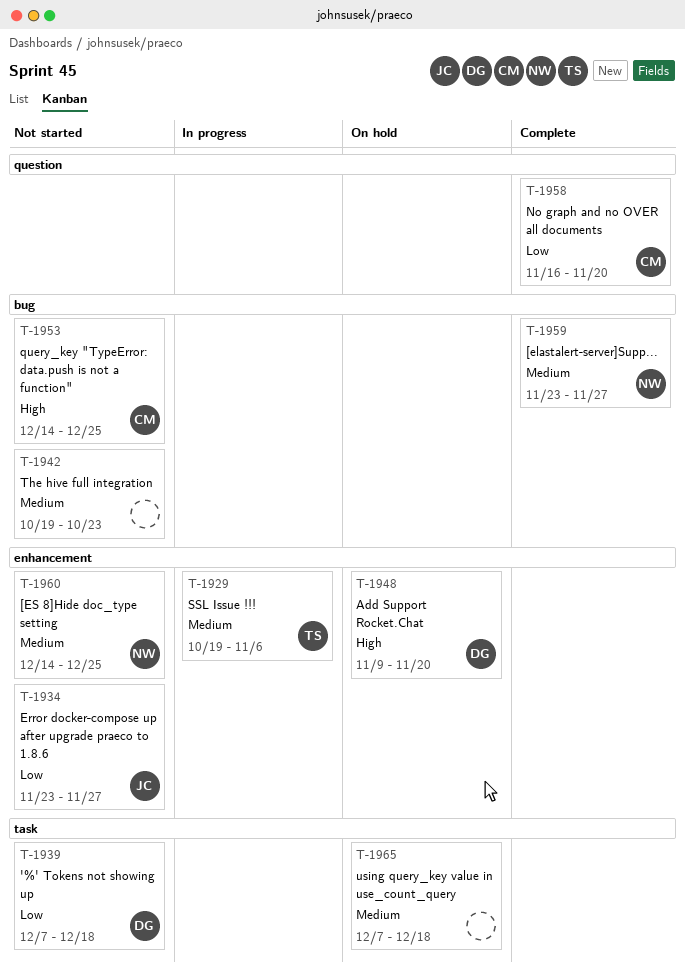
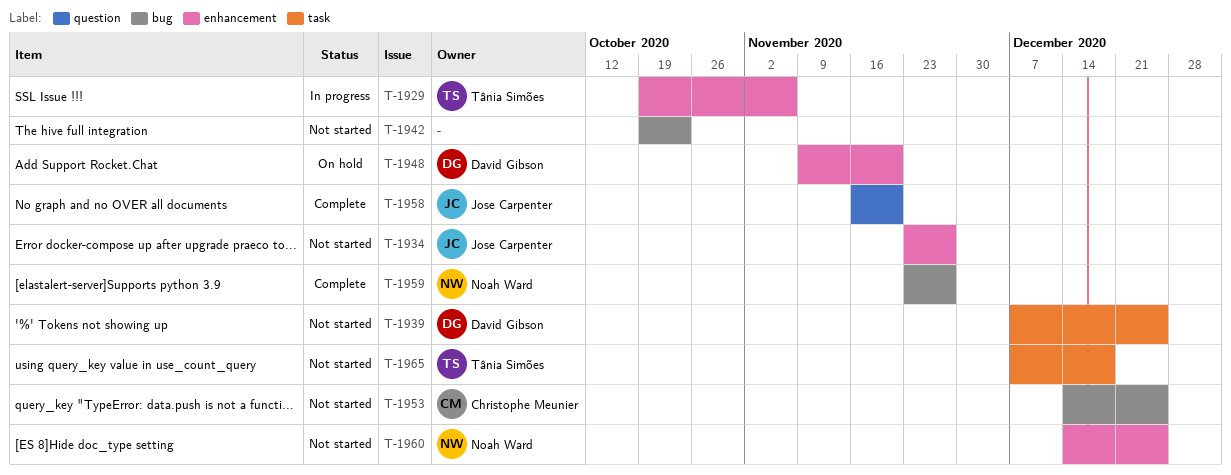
T-1939, due: Dec 18 -> Dec 25
T-1958, owner: Christophe Meunier -> Jose Carpenter
T-1965, status: On hold -> Not started
T-1965, owner: none -> Tânia Simões

